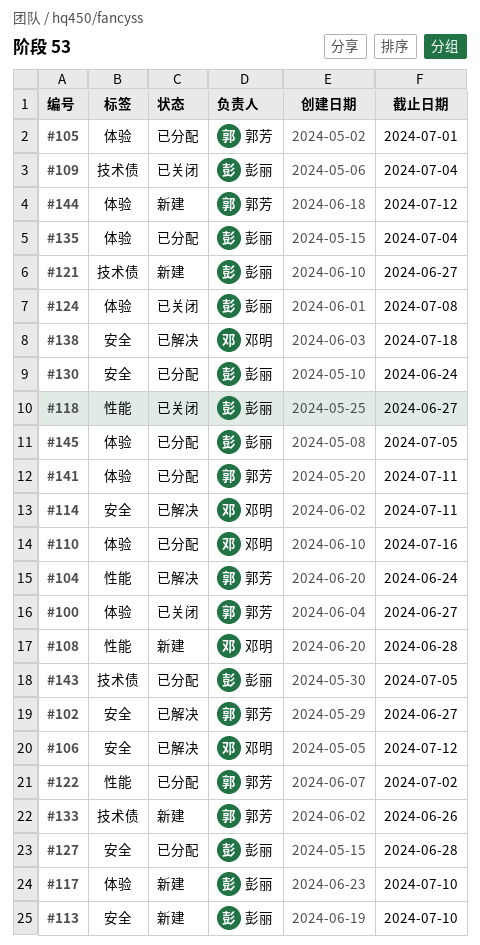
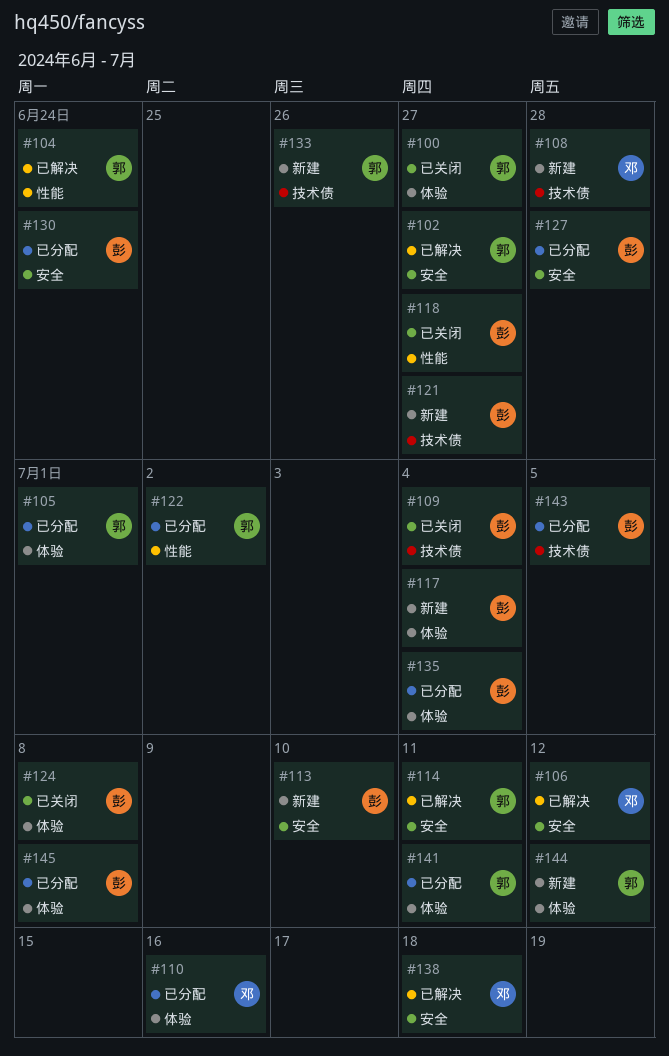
#108, label: 性能 -> 技术债
#114, owner: 邓明 -> 郭芳
#117, due: Jul 10 -> Jul 4
#145, due: Jul 5 -> Jul 8

